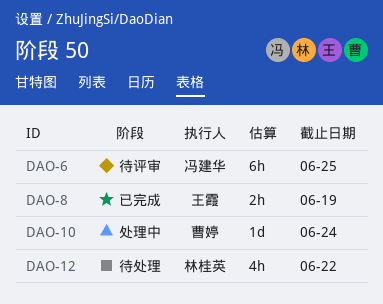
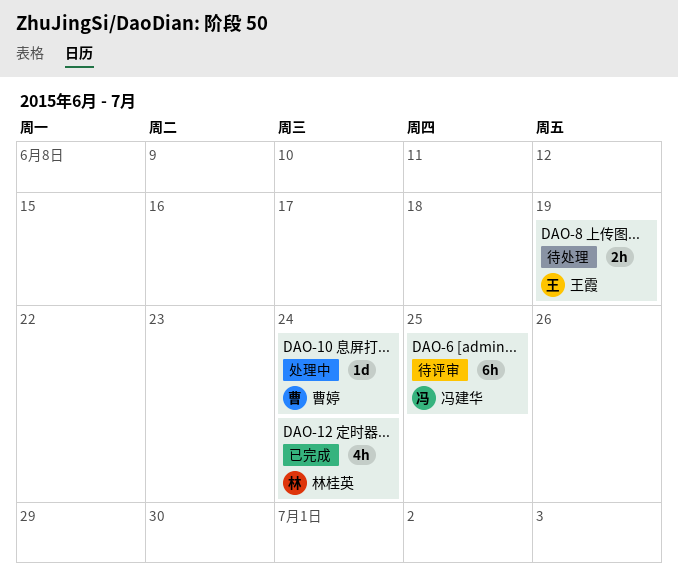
DAO-8, status: 已完成 -> 待处理
DAO-12, status: 待处理 -> 已完成
DAO-12, due: Jun 22 -> Jun 24

